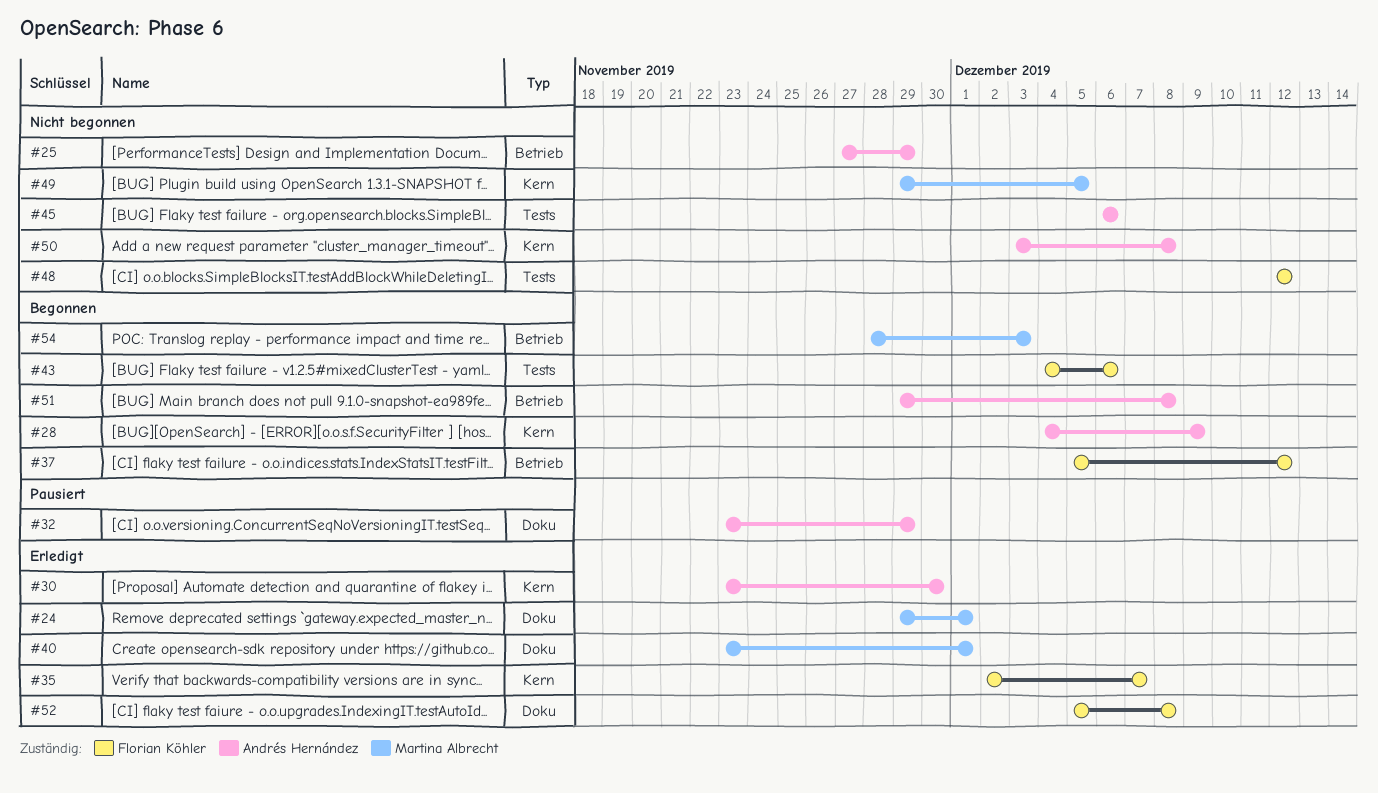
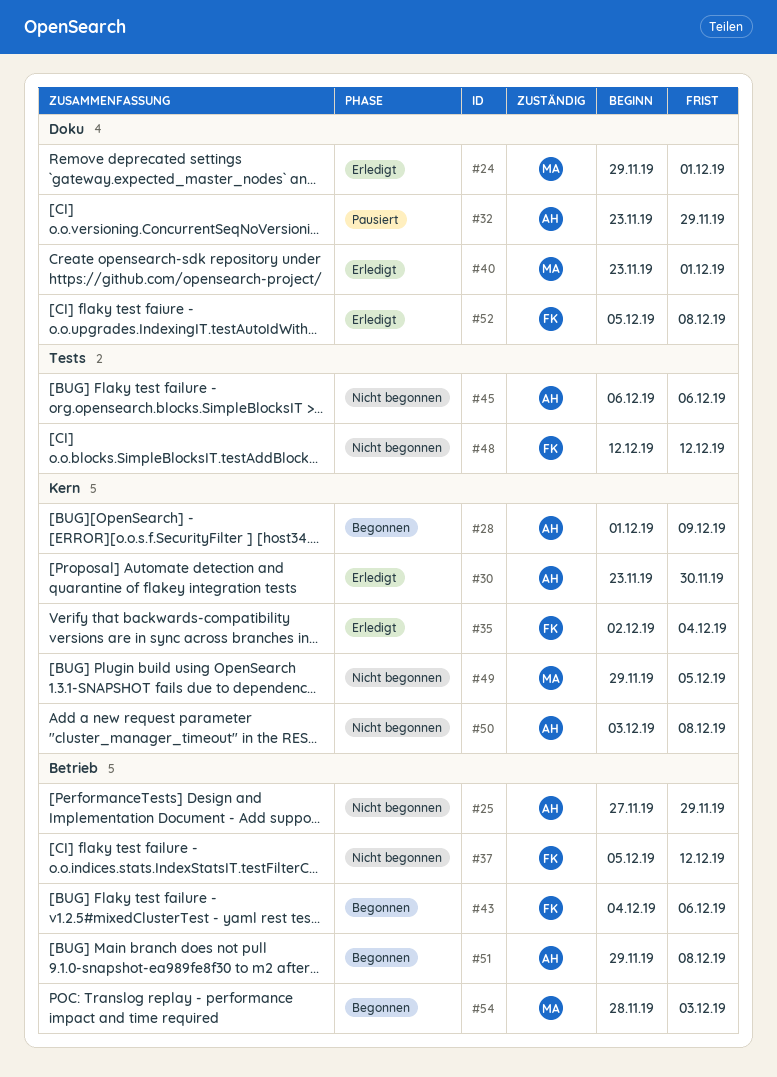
#28, start: Dec 4 -> Dec 1
#35, due: Dec 7 -> Dec 4
#37, status: Begonnen -> Nicht begonnen
#43, label: Tests -> Betrieb

